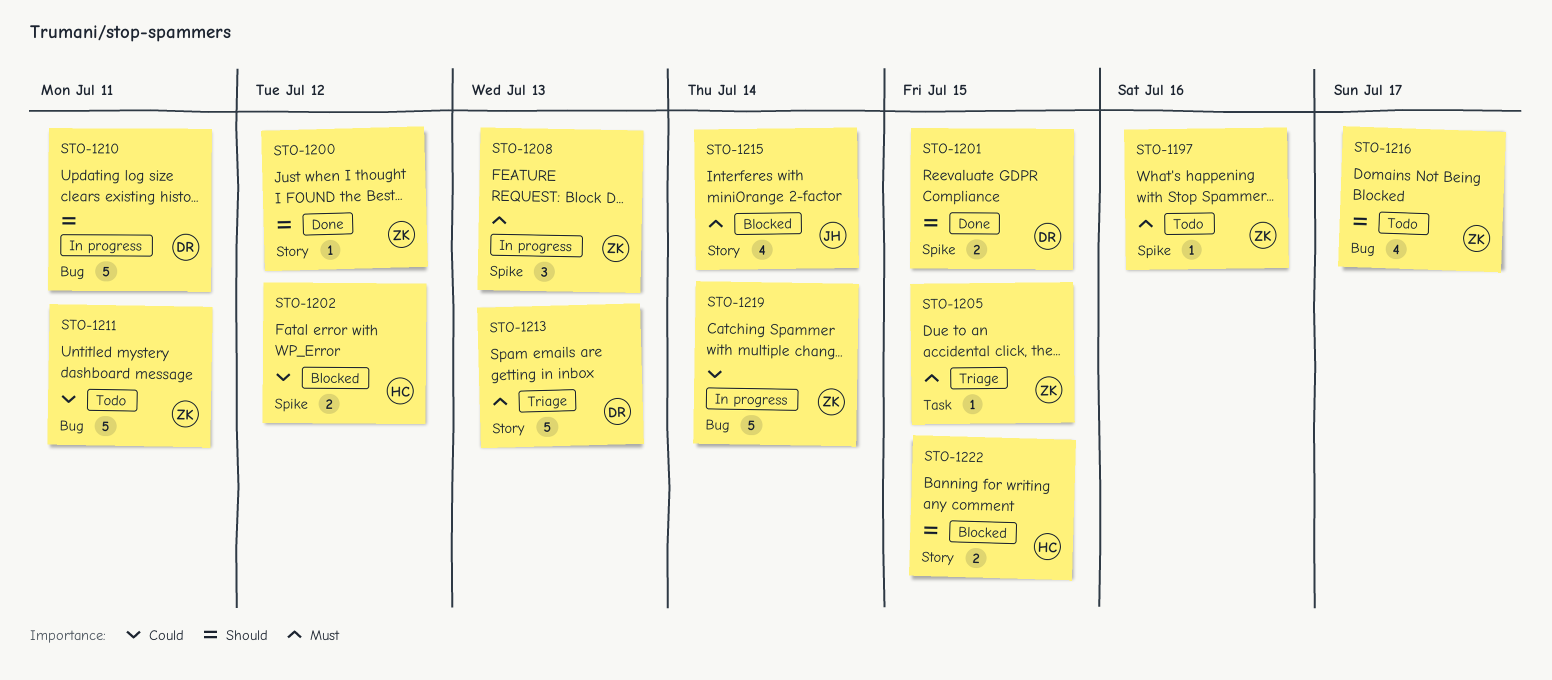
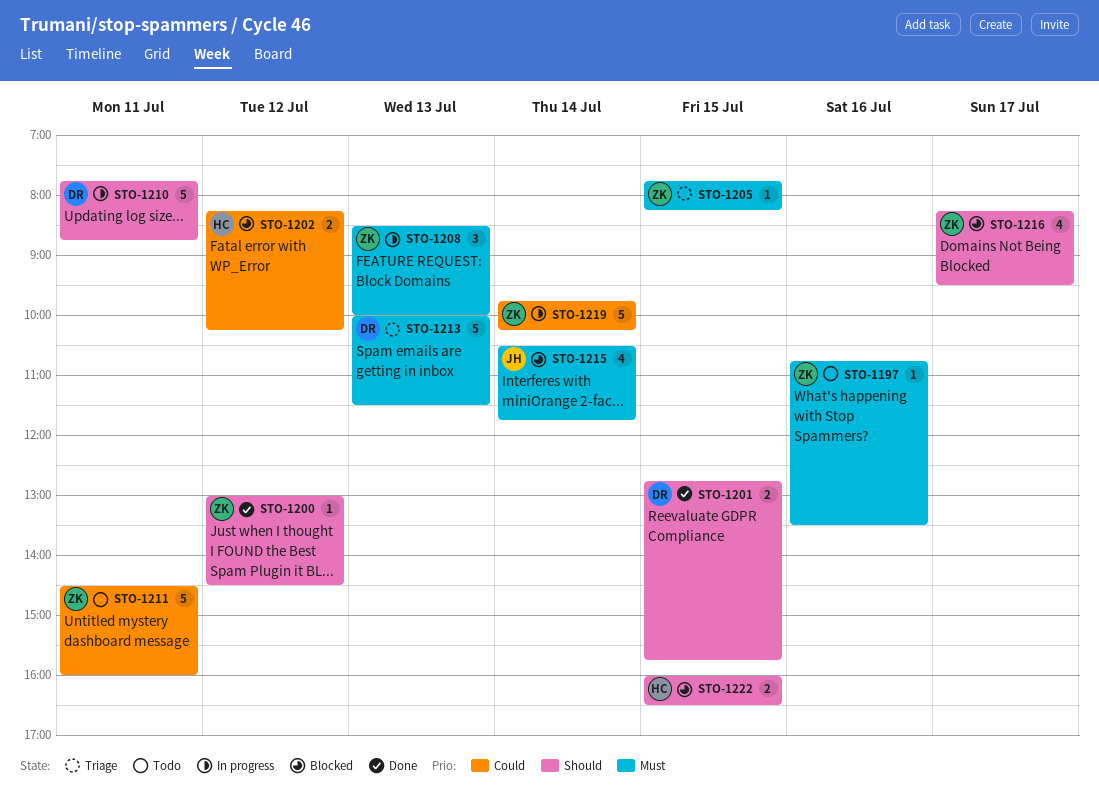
STO-1216, status: Todo -> Blocked

